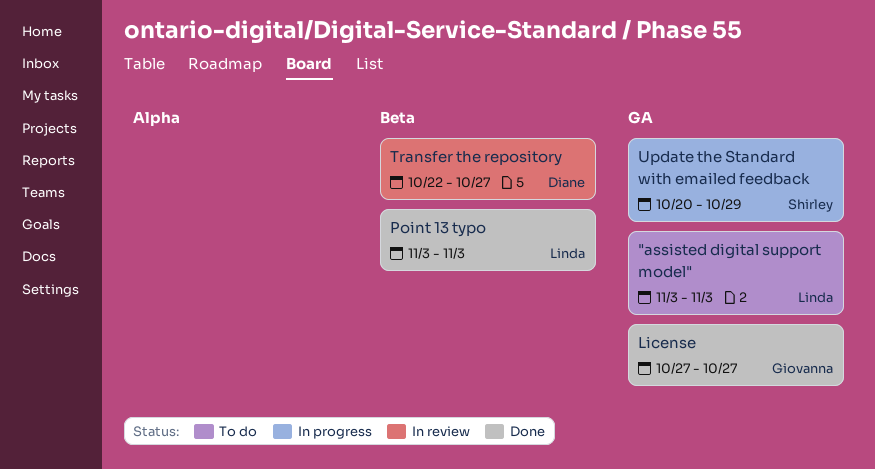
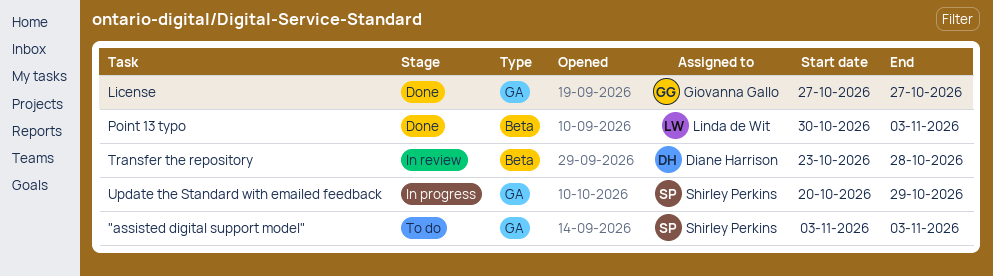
"assisted digital support model", owner: Linda de Wit -> Shirley Perkins
Point 13 typo, start: Nov 3 -> Oct 30
Transfer the repository, start: Oct 22 -> Oct 23
Transfer the repository, due: Oct 27 -> Oct 28

